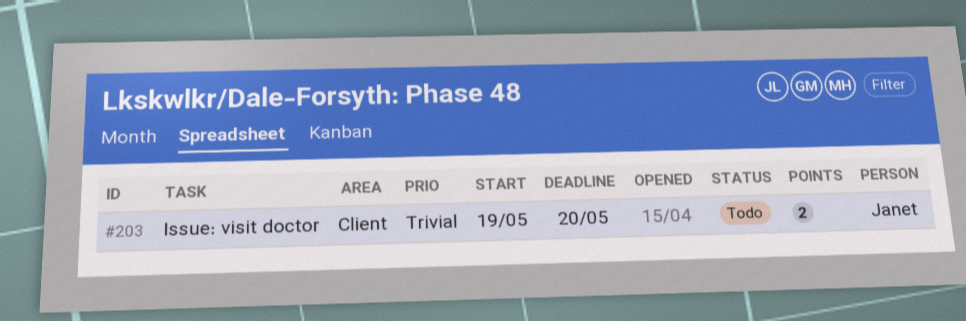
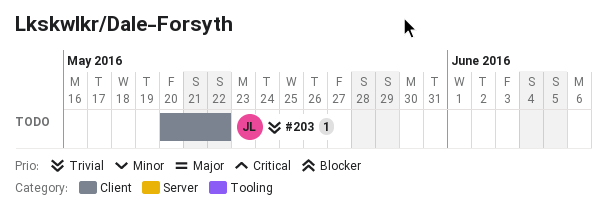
#203, estimate: 2 -> 1
#203, start: May 19 -> May 20
#203, due: May 20 -> May 22

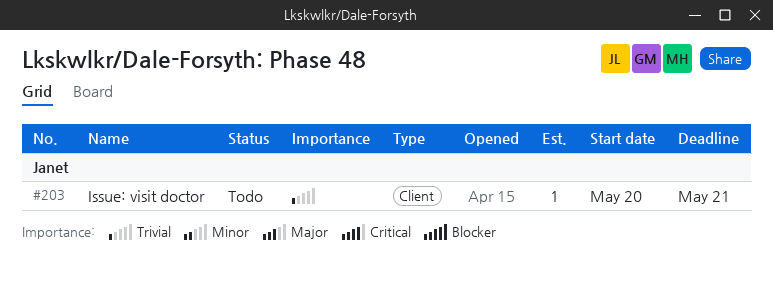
#203, due: May 22 -> May 21

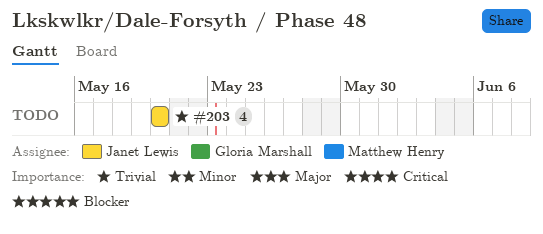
#203, estimate: 1 -> 4
#203, due: May 21 -> May 20

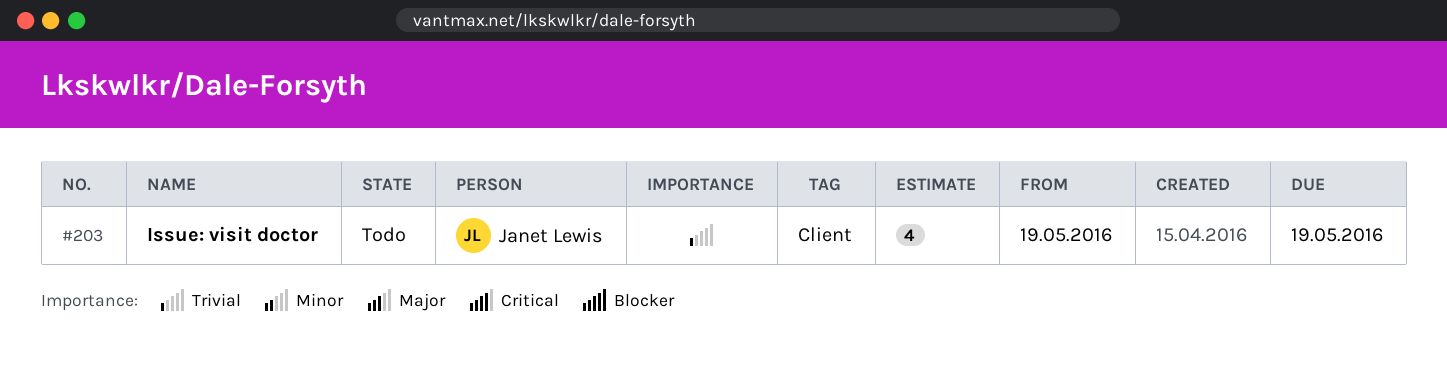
#203, start: May 20 -> May 19
#203, due: May 20 -> May 19

